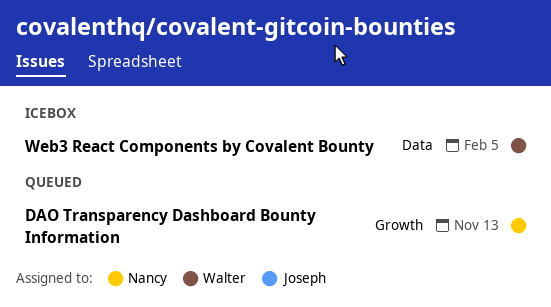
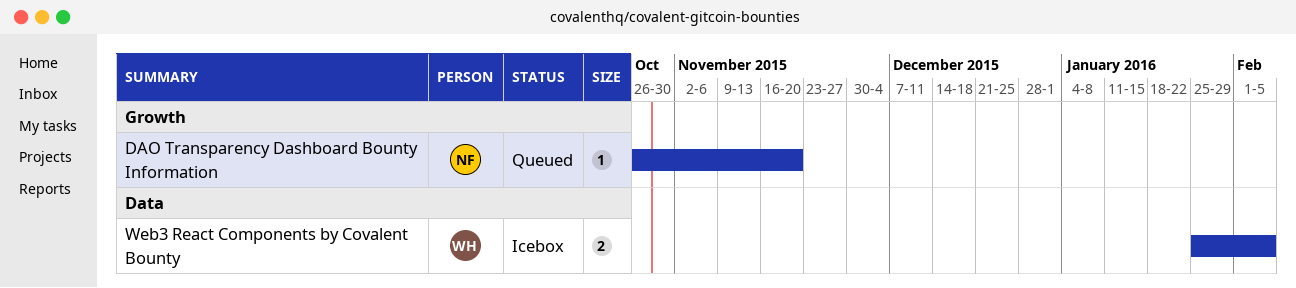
DAO Transparency Dashboard Bounty Information, due: Nov 13 -> Nov 20

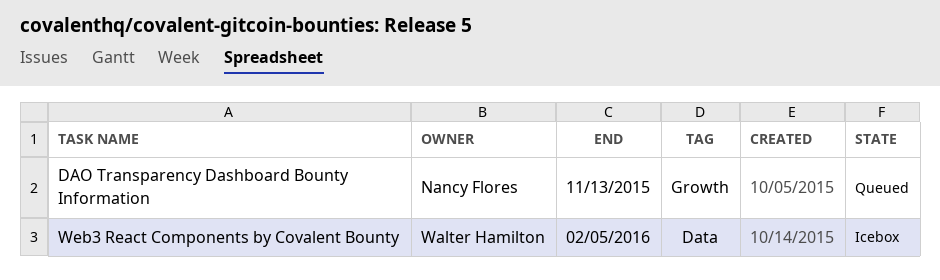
DAO Transparency Dashboard Bounty Information, due: Nov 20 -> Nov 13

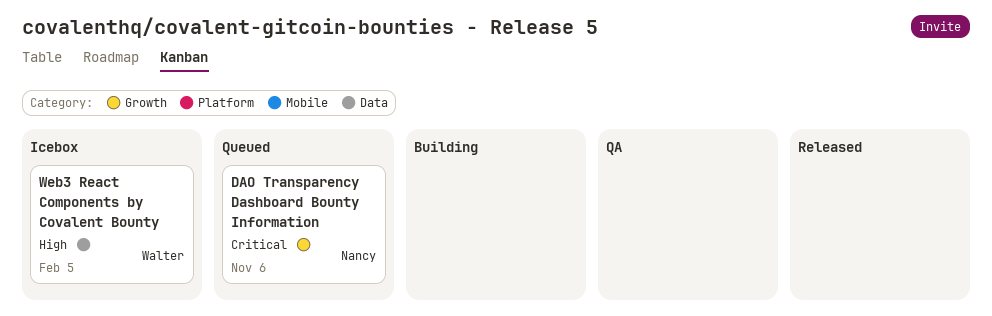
DAO Transparency Dashboard Bounty Information, due: Nov 13 -> Nov 6

